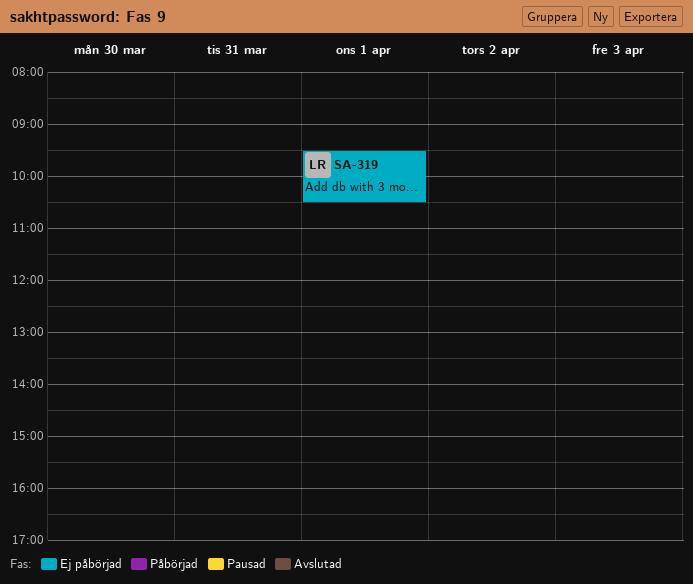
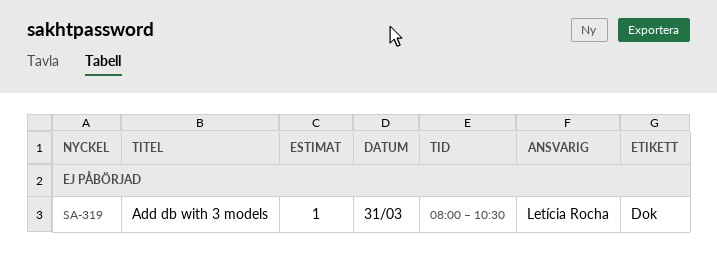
SA-319, day: Apr 1 -> Mar 31
SA-319, begins: 09:30 -> 08:00

